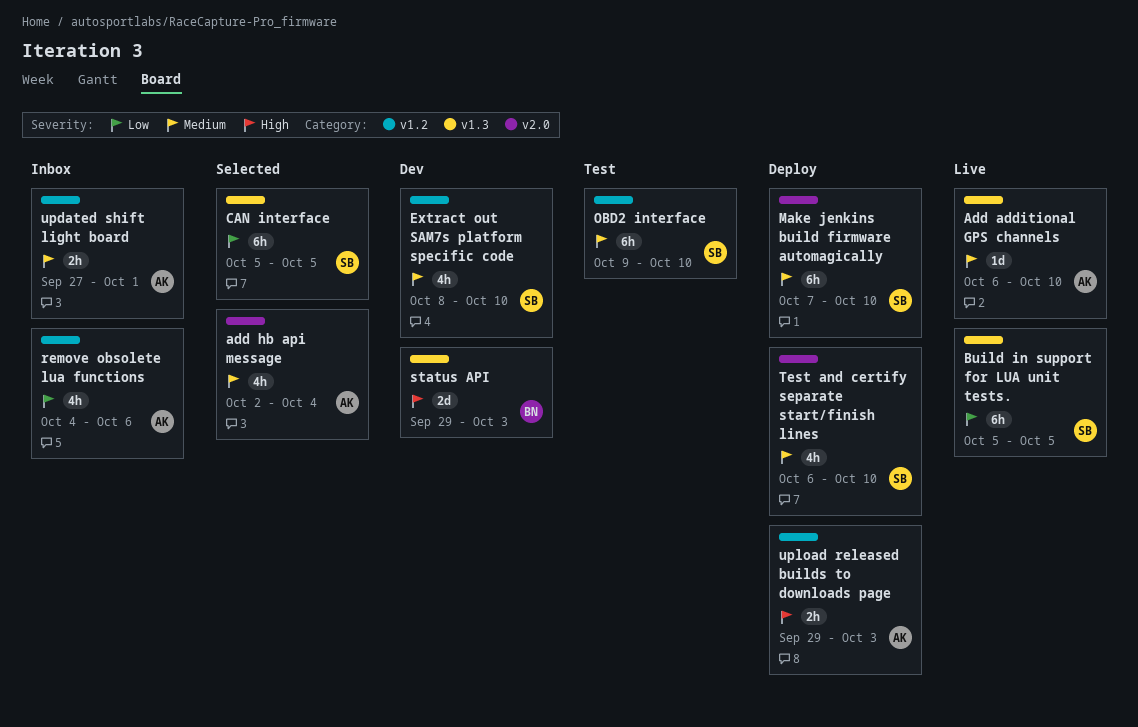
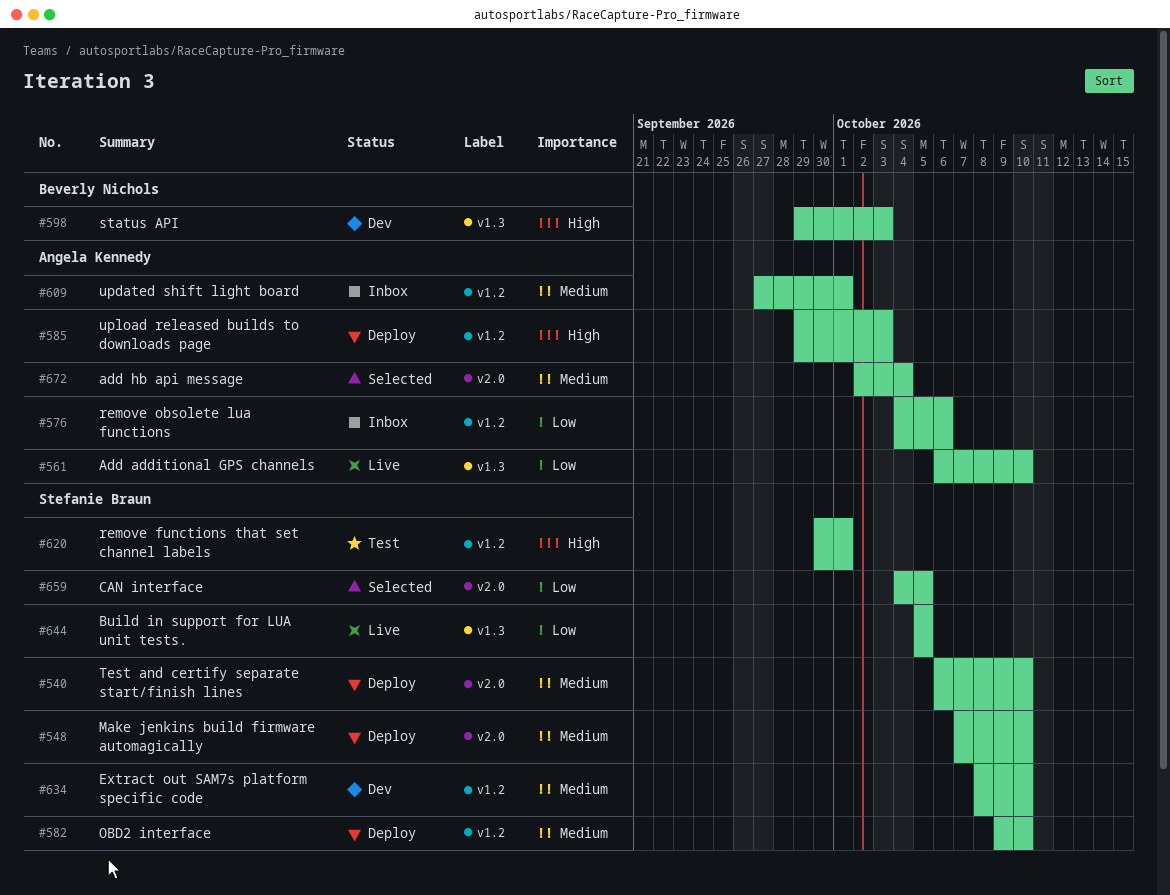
Add additional GPS channels, priority: Medium -> Low
CAN interface, label: v1.3 -> v2.0
CAN interface, start: Oct 5 -> Oct 4
OBD2 interface, status: Test -> Deploy
remove functions that set channel labels: none -> present

